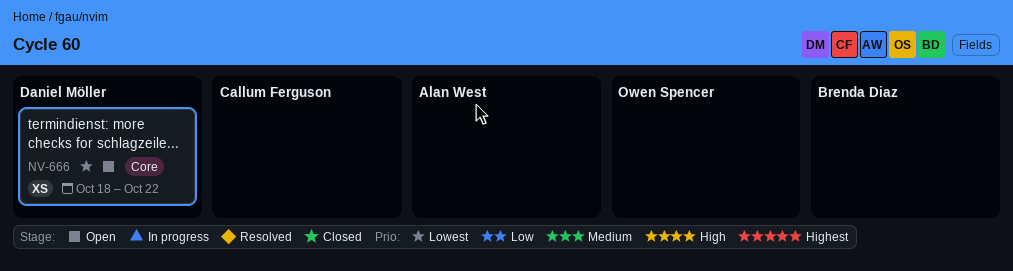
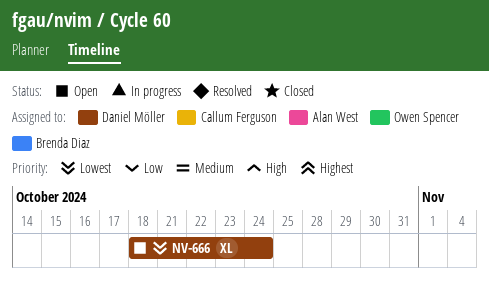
NV-666, estimate: XS -> XL
NV-666, due: Oct 22 -> Oct 24

